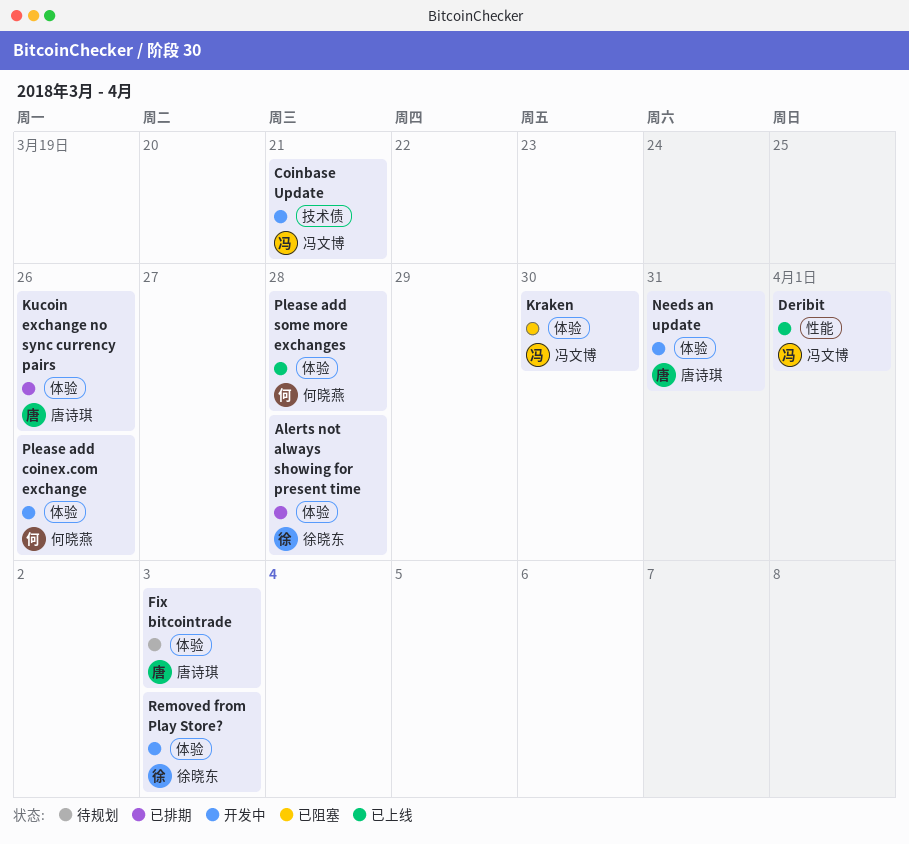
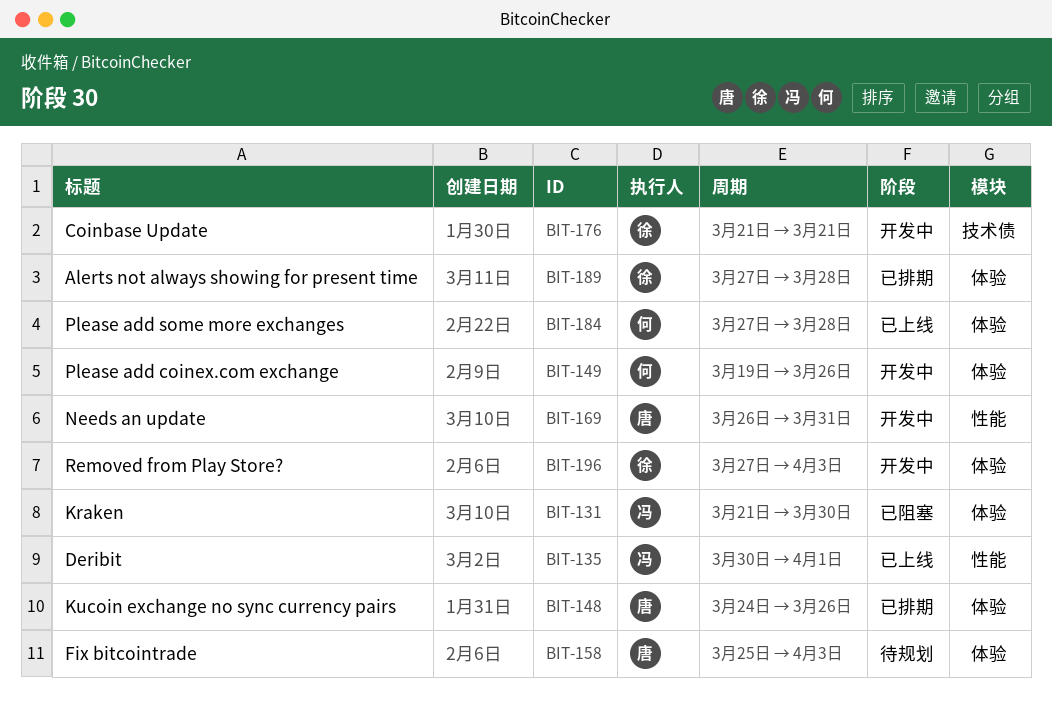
Coinbase Update, owner: 冯文博 -> 徐晓东
Needs an update, label: 体验 -> 性能

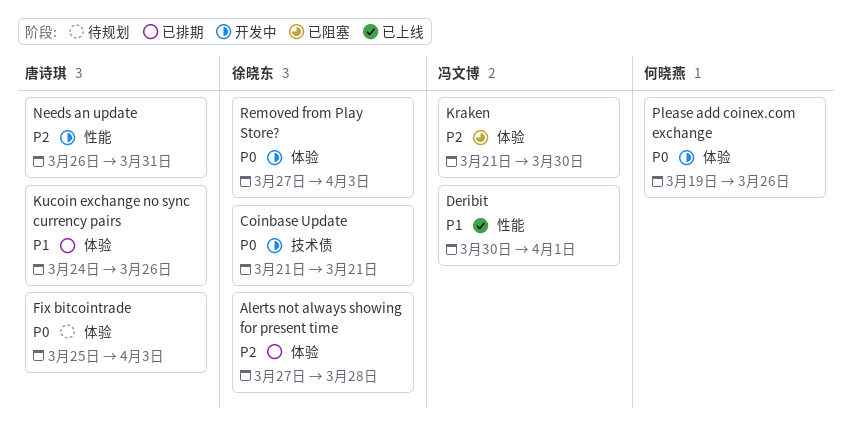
Please add some more exchanges: present -> none

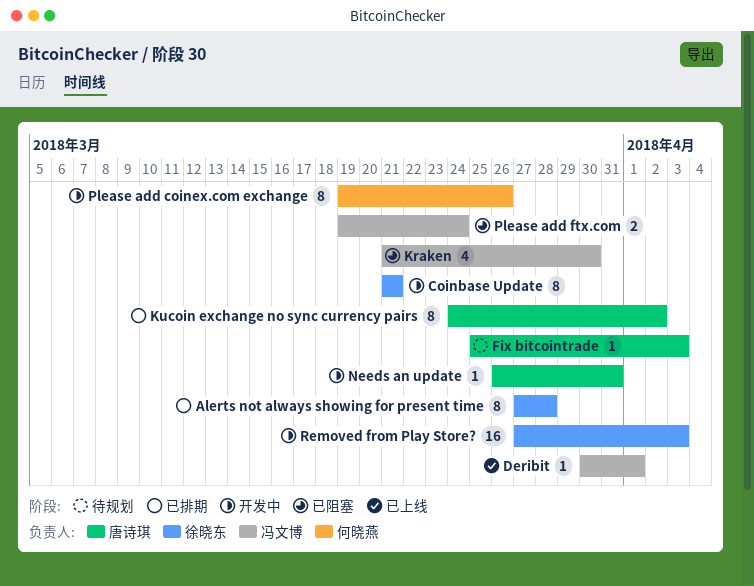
Kucoin exchange no sync currency pairs, due: Mar 26 -> Apr 2
Please add ftx.com: none -> present

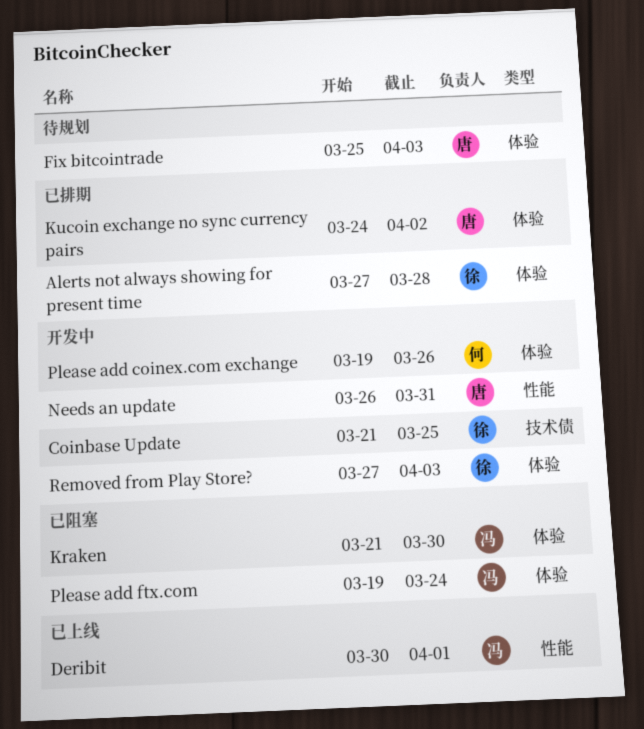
Coinbase Update, due: Mar 21 -> Mar 25

